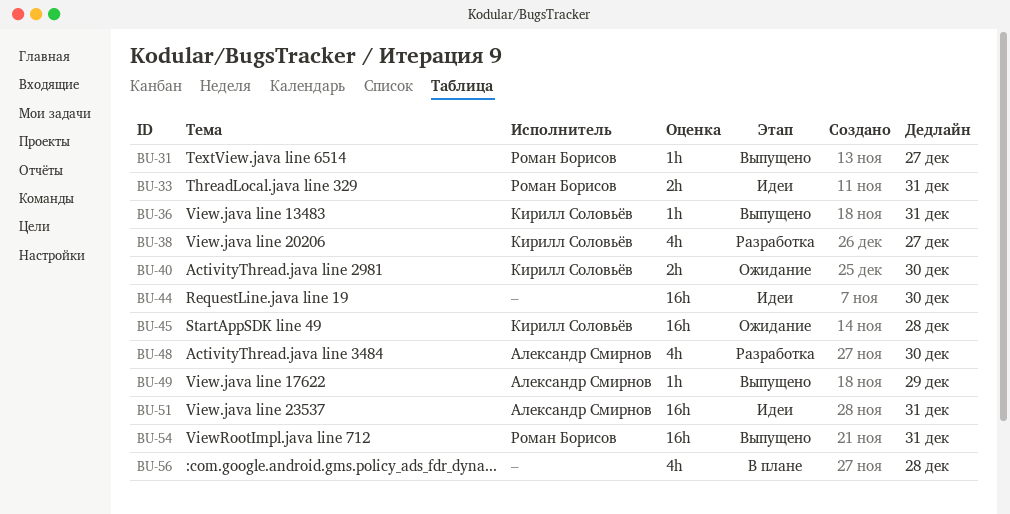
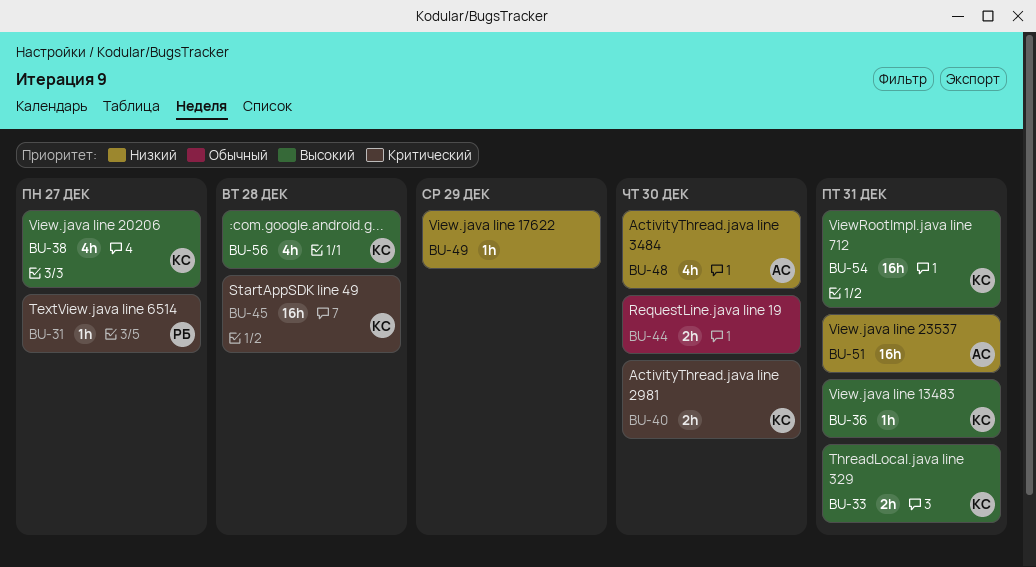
BU-33, owner: Роман Борисов -> Кирилл Соловьёв
BU-44, estimate: 16h -> 2h
BU-49, owner: Александр Смирнов -> none
BU-54, owner: Роман Борисов -> Кирилл Соловьёв
BU-56, owner: none -> Кирилл Соловьёв

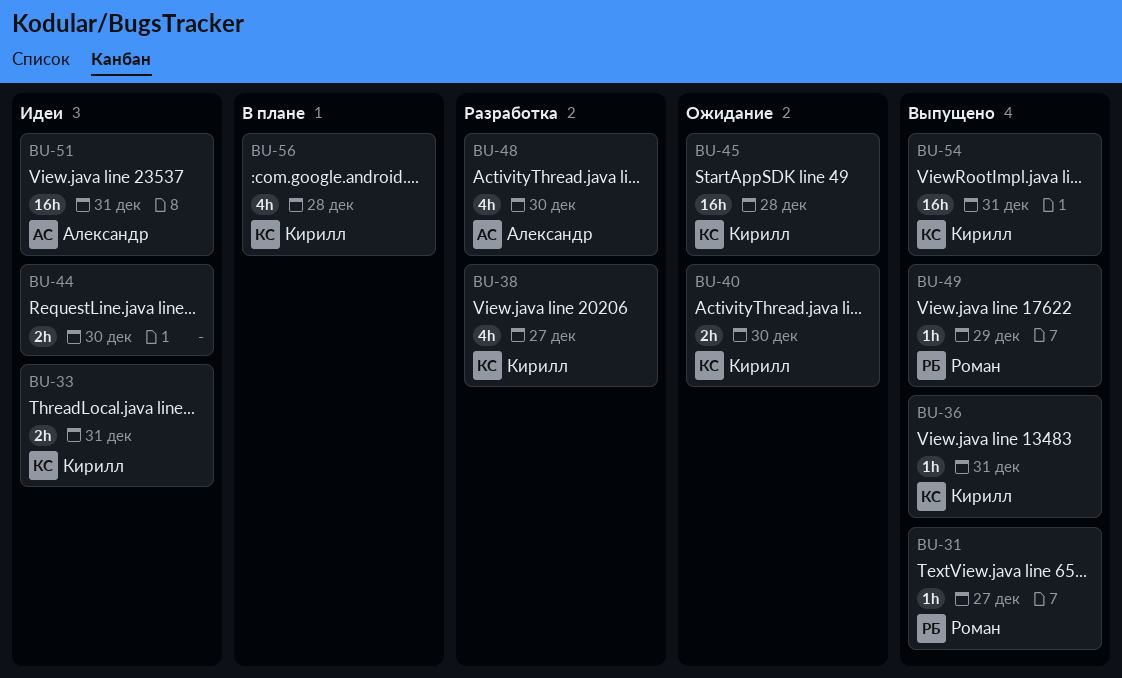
BU-49, owner: none -> Роман

